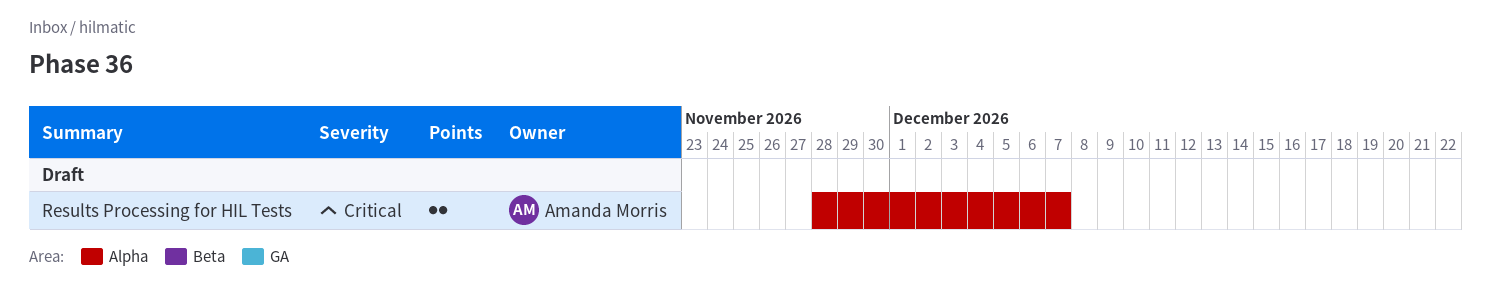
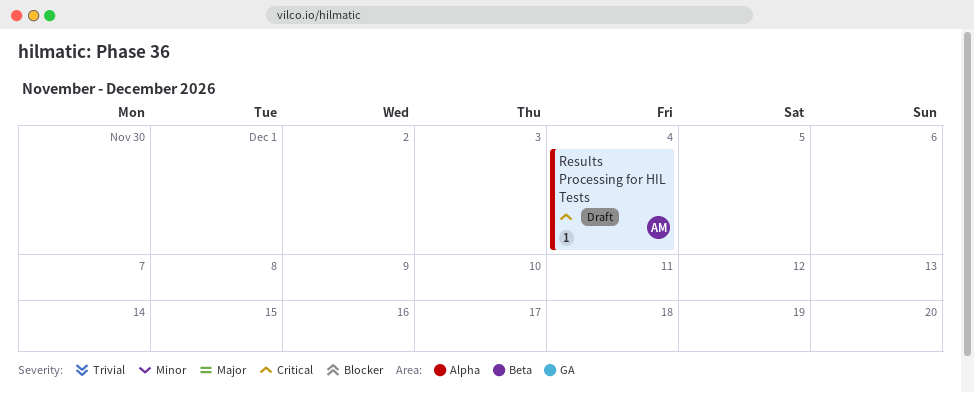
Results Processing for HIL Tests, estimate: 2 -> 1
Results Processing for HIL Tests, due: Dec 7 -> Dec 4

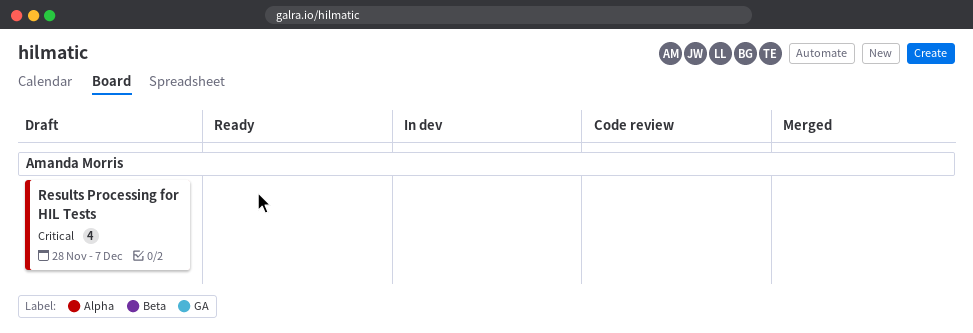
Results Processing for HIL Tests, estimate: 1 -> 4
Results Processing for HIL Tests, due: Dec 4 -> Dec 7

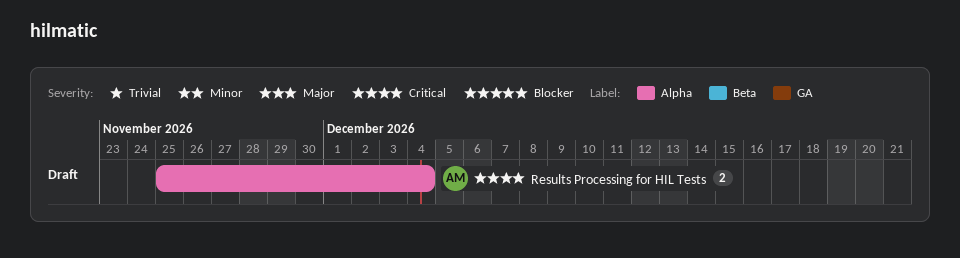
Results Processing for HIL Tests, estimate: 4 -> 2
Results Processing for HIL Tests, start: Nov 28 -> Nov 25
Results Processing for HIL Tests, due: Dec 7 -> Dec 4

